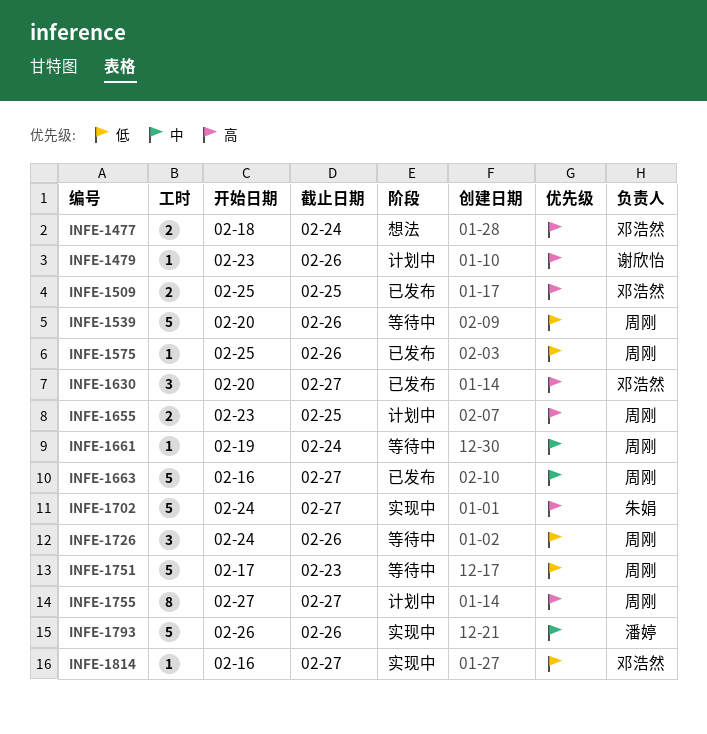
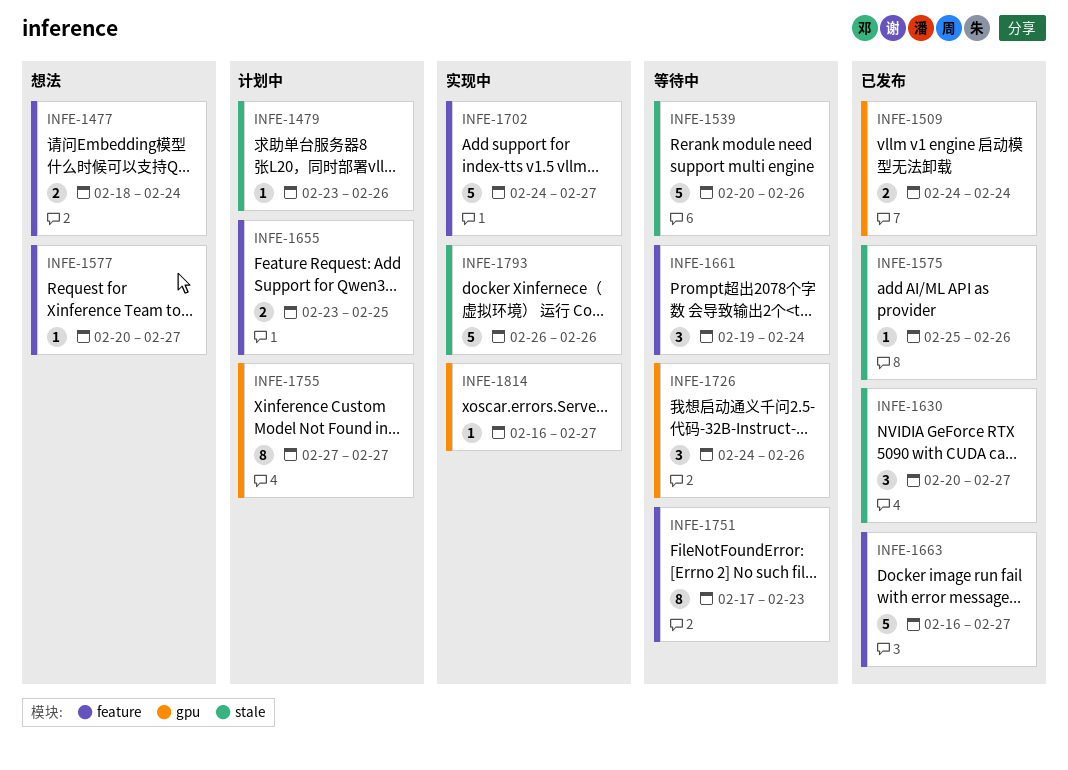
INFE-1509, start: Feb 25 -> Feb 24
INFE-1509, due: Feb 25 -> Feb 24
INFE-1577: none -> present
INFE-1661, estimate: 1 -> 3
INFE-1751, estimate: 5 -> 8

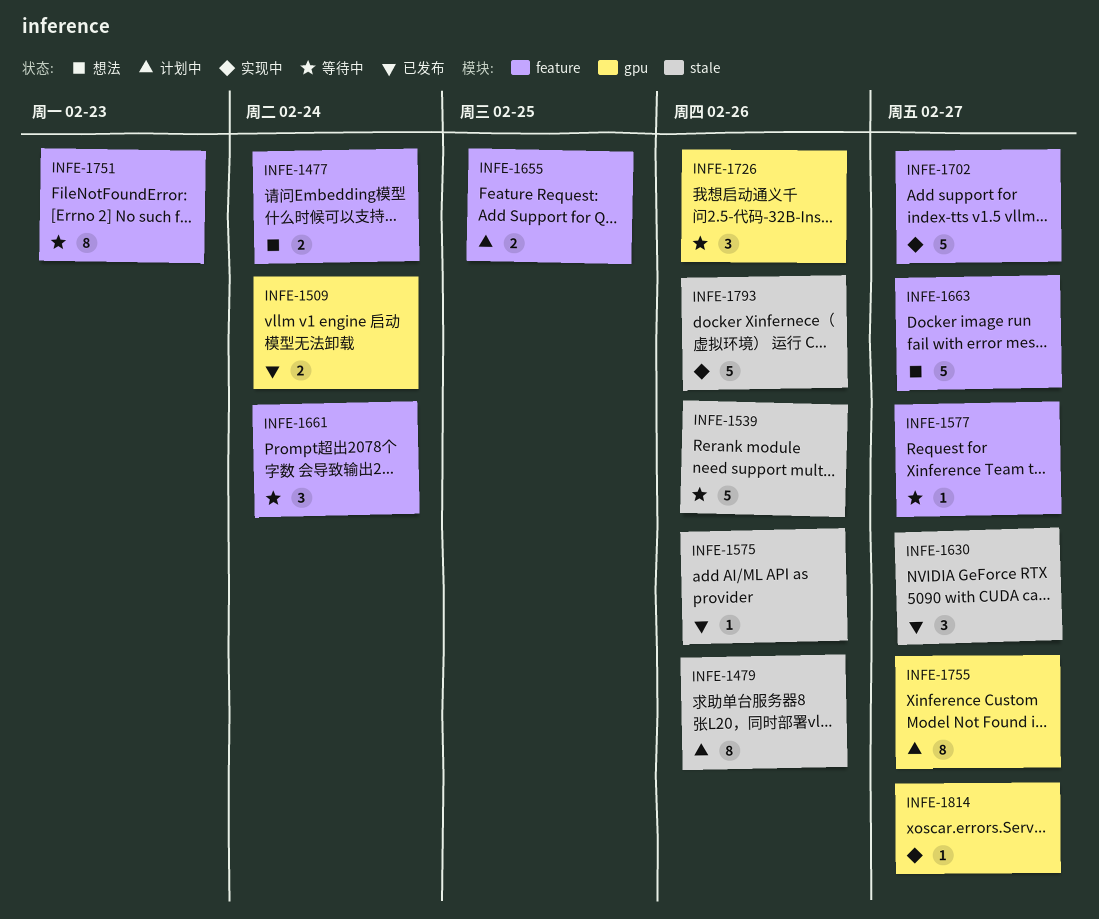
INFE-1479, estimate: 1 -> 8
INFE-1577, status: 想法 -> 等待中
INFE-1663, status: 已发布 -> 想法

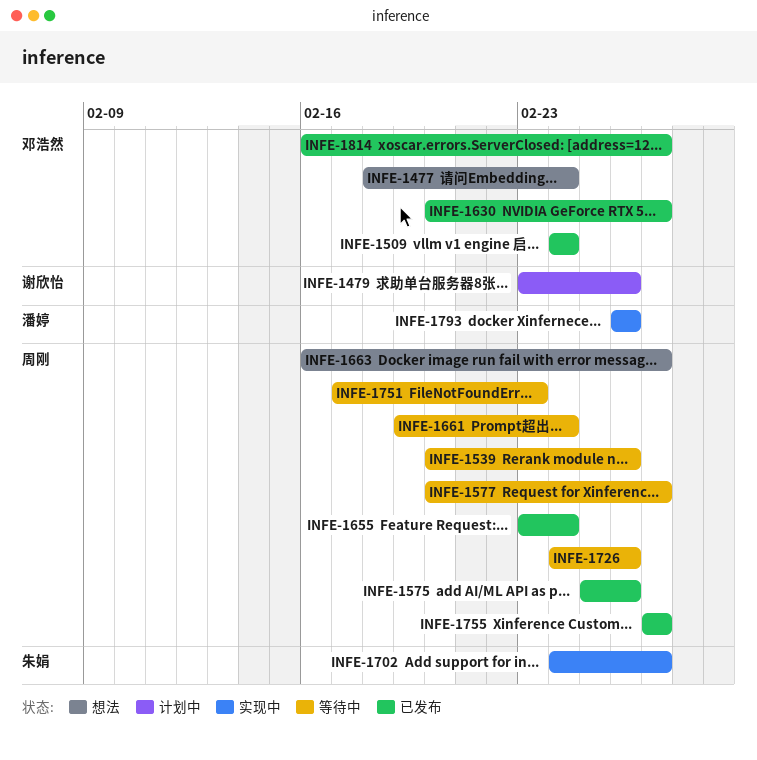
INFE-1655, status: 计划中 -> 已发布
INFE-1655, due: Feb 25 -> Feb 24
INFE-1755, status: 计划中 -> 已发布
INFE-1814, status: 实现中 -> 已发布

